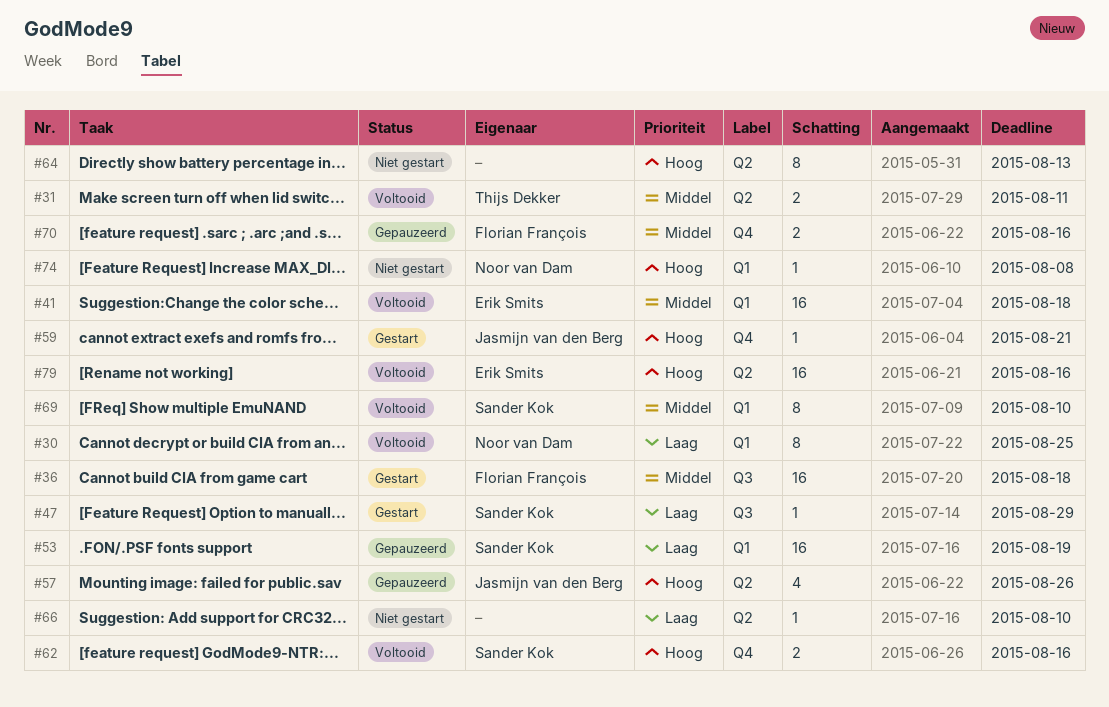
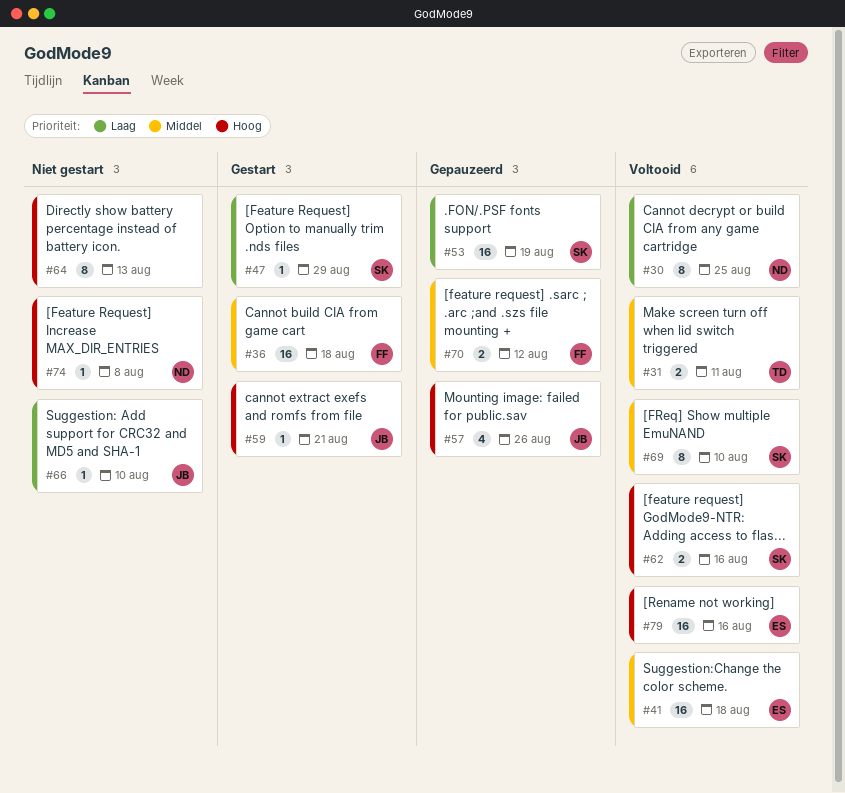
#66, owner: none -> Jasmijn van den Berg
#70, due: Aug 16 -> Aug 12

